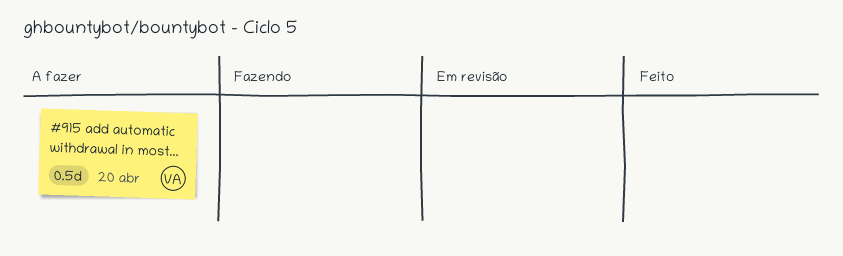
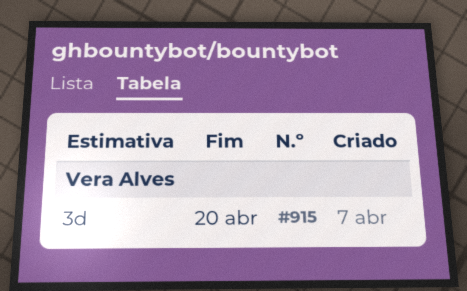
#915, estimate: 0.5d -> 3d

